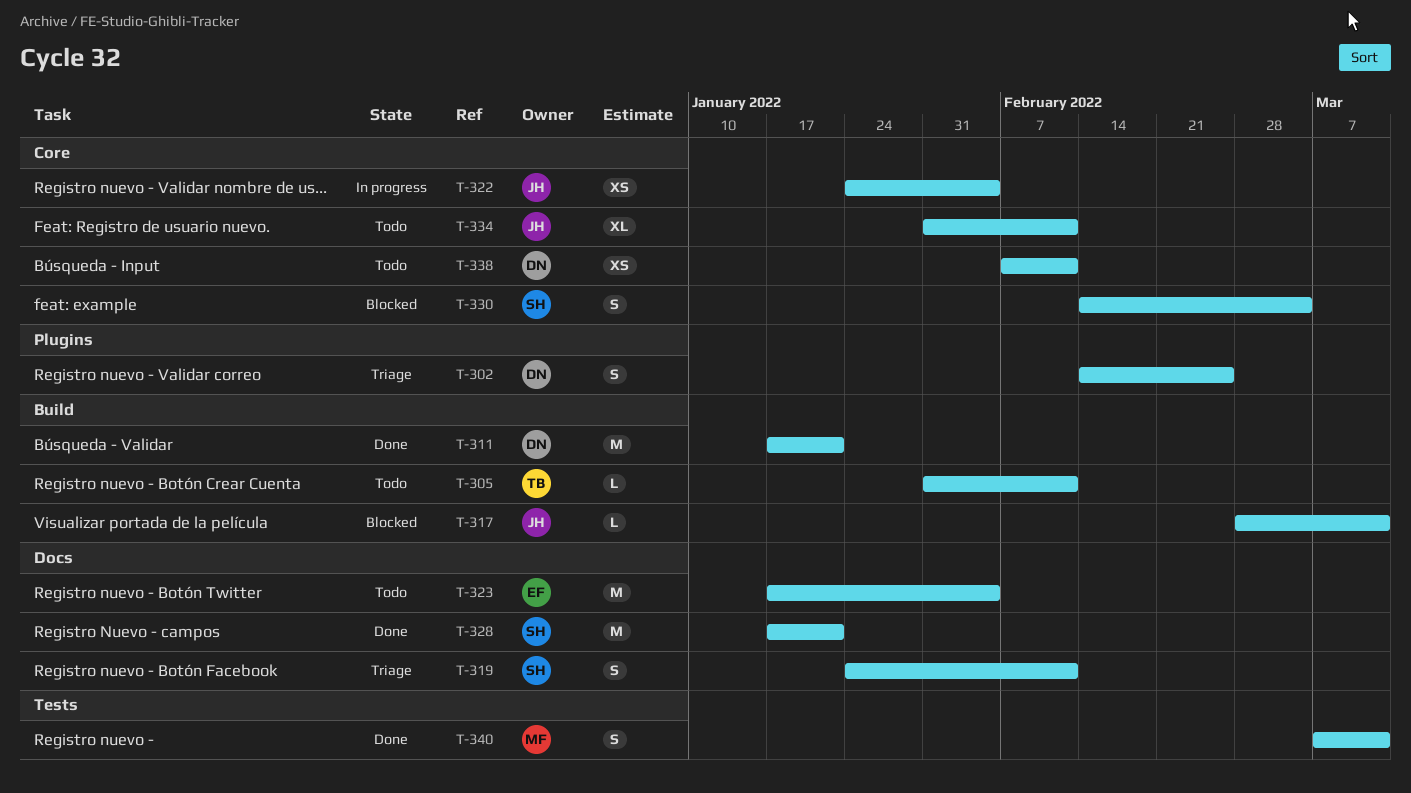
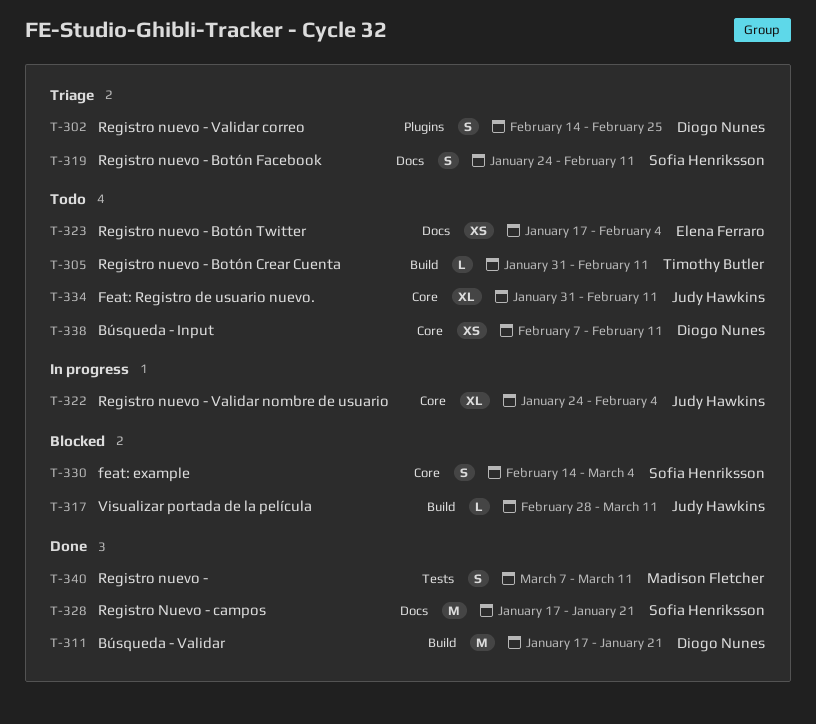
T-322, estimate: XS -> XL
T-323, estimate: M -> XS

